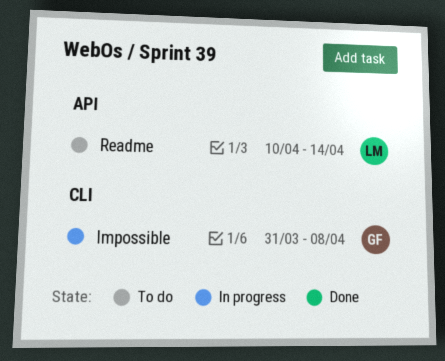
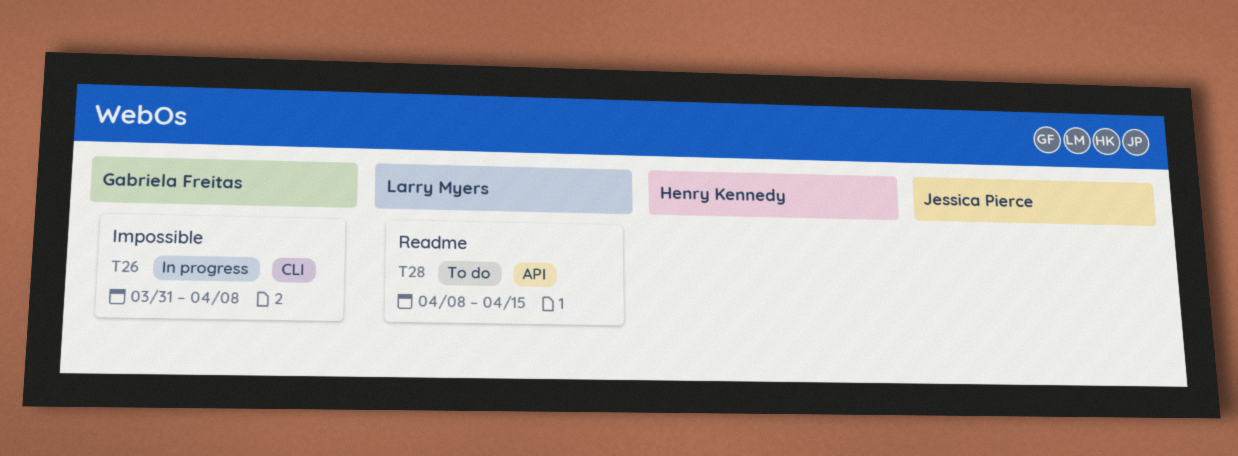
Readme, start: Apr 10 -> Apr 8
Readme, due: Apr 14 -> Apr 15

